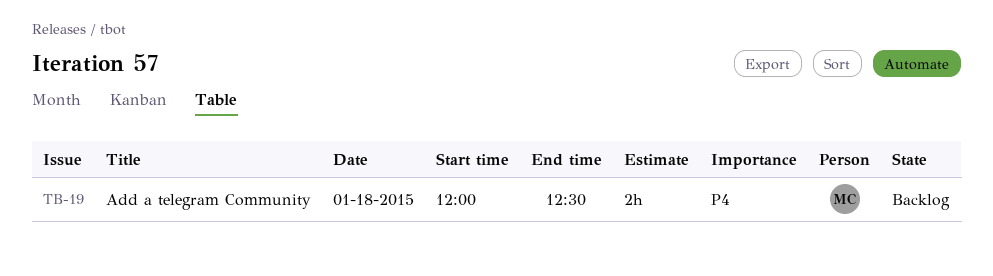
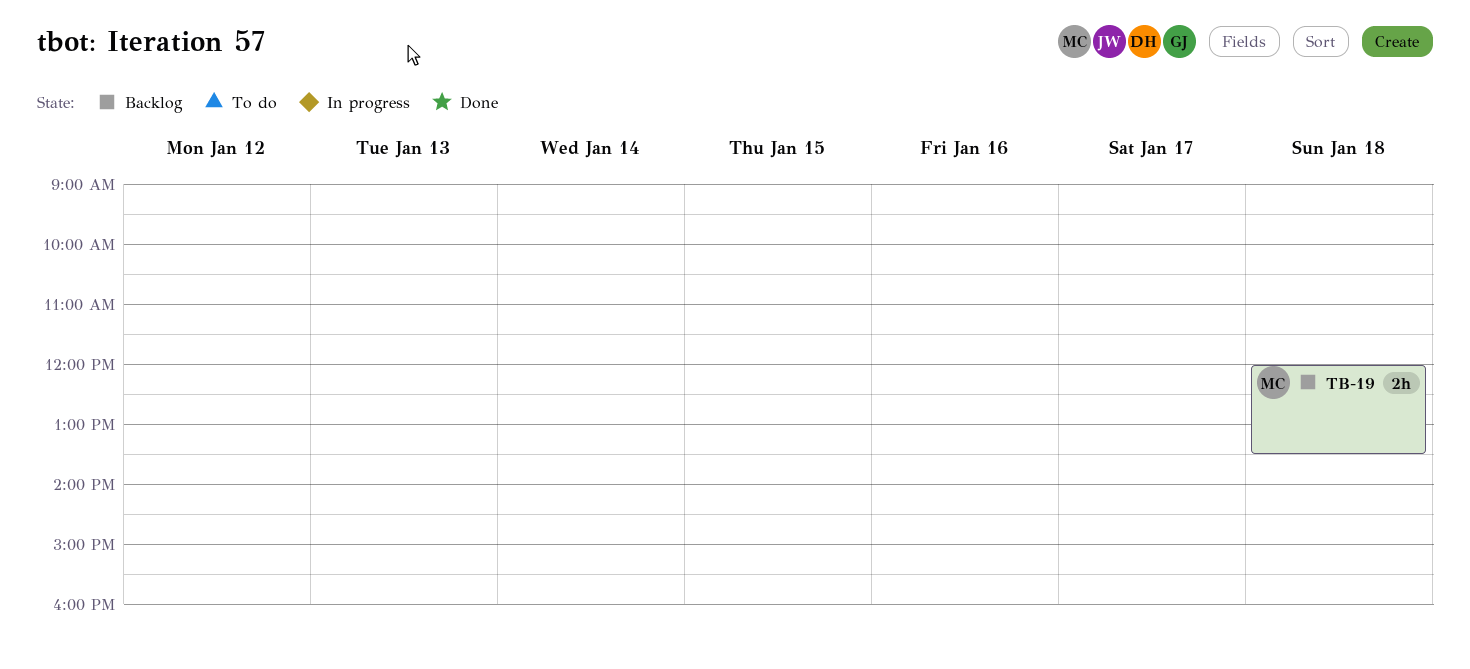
TB-19, ends: 12:30 -> 13:30

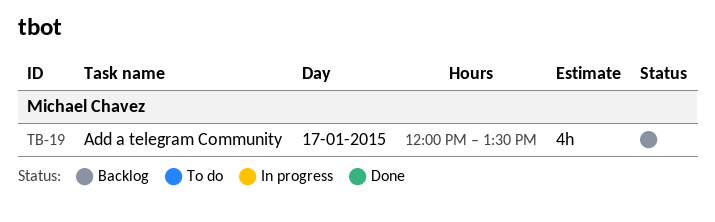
TB-19, estimate: 2h -> 4h
TB-19, day: Jan 18 -> Jan 17

